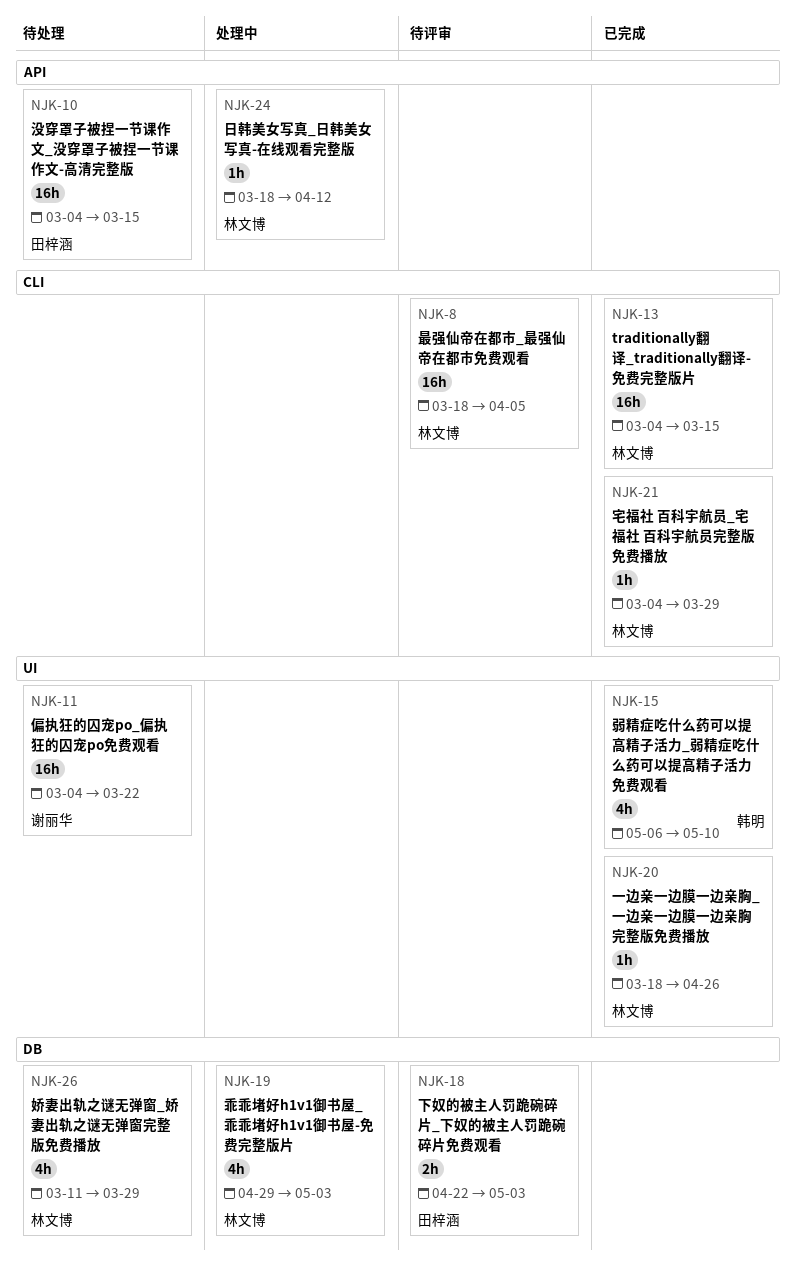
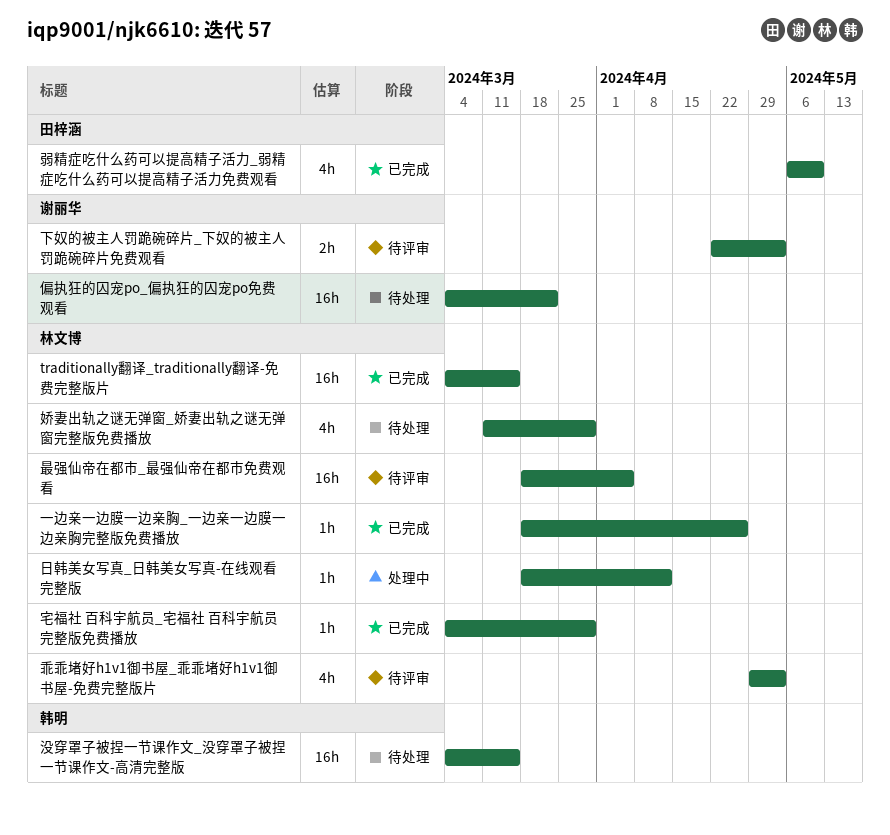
下奴的被主人罚跪碗碎片_下奴的被主人罚跪碗碎片免费观看, owner: 田梓涵 -> 谢丽华
乖乖堵好h1v1御书屋_乖乖堵好h1v1御书屋-免费完整版片, status: 处理中 -> 待评审
弱精症吃什么药可以提高精子活力_弱精症吃什么药可以提高精子活力免费观看, owner: 韩明 -> 田梓涵
没穿罩子被捏一节课作文_没穿罩子被捏一节课作文-高清完整版, owner: 田梓涵 -> 韩明

